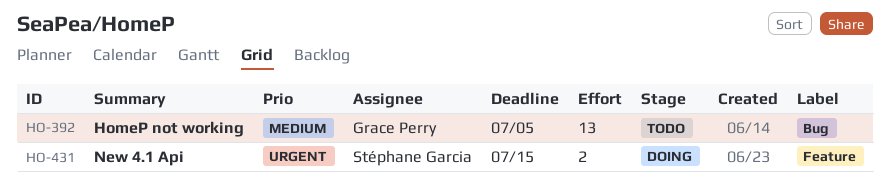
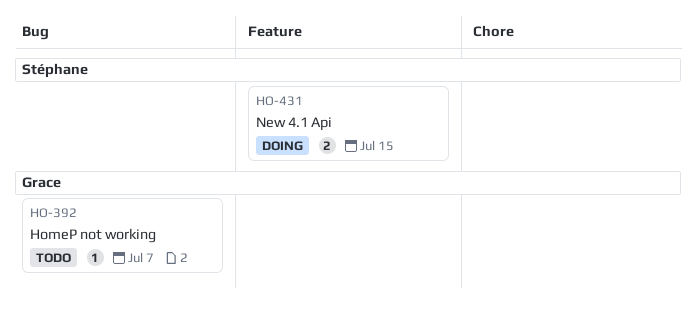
HO-392, estimate: 13 -> 1
HO-392, due: Jul 5 -> Jul 7

